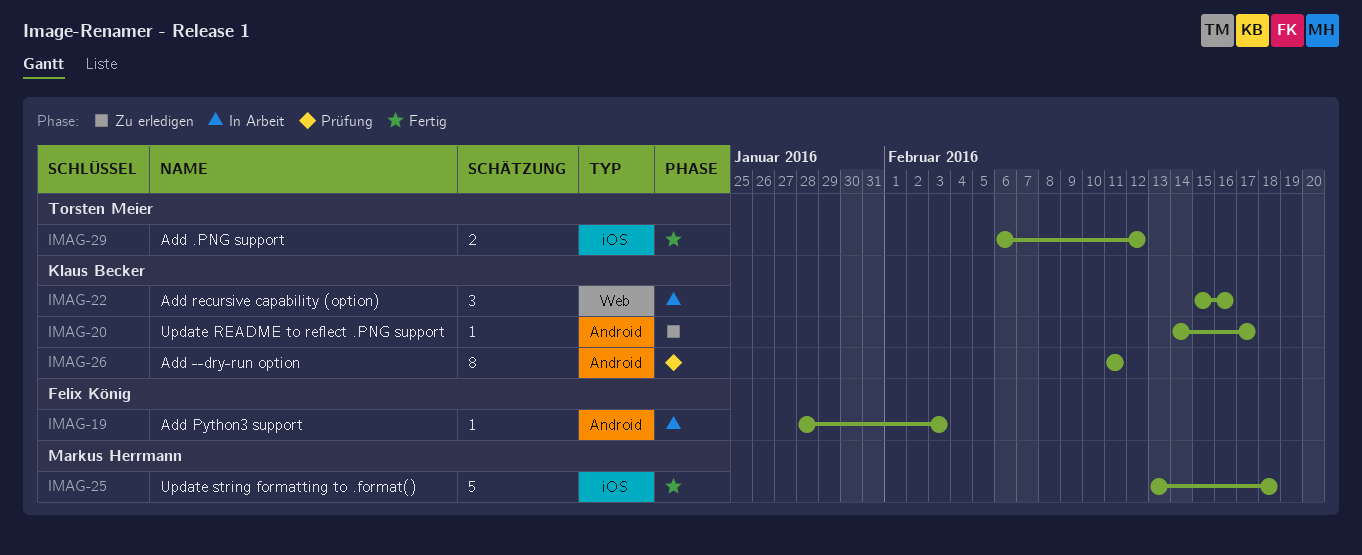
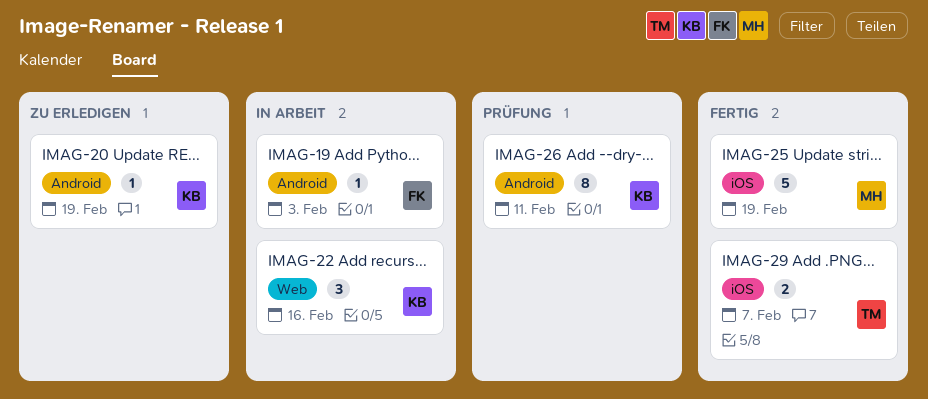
IMAG-20, due: Feb 17 -> Feb 19
IMAG-25, due: Feb 18 -> Feb 19
IMAG-29, due: Feb 12 -> Feb 7

